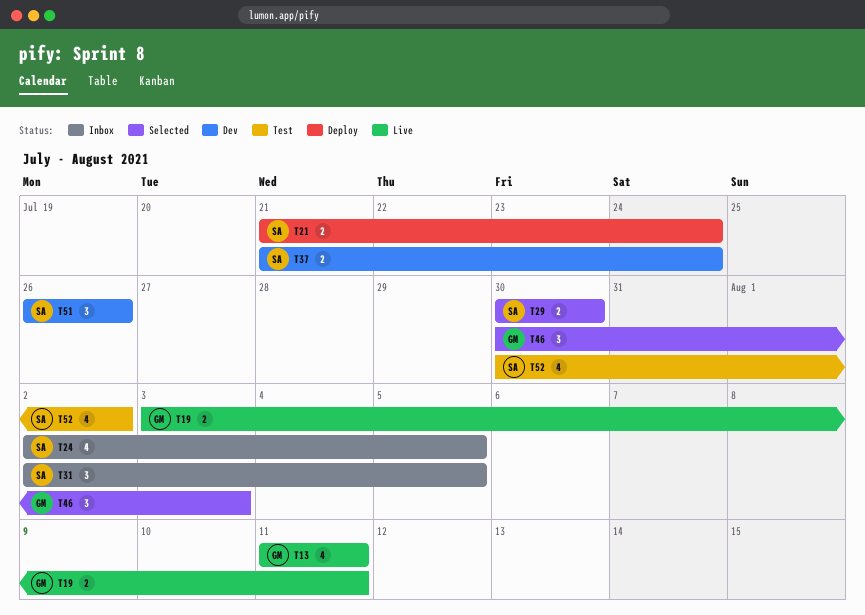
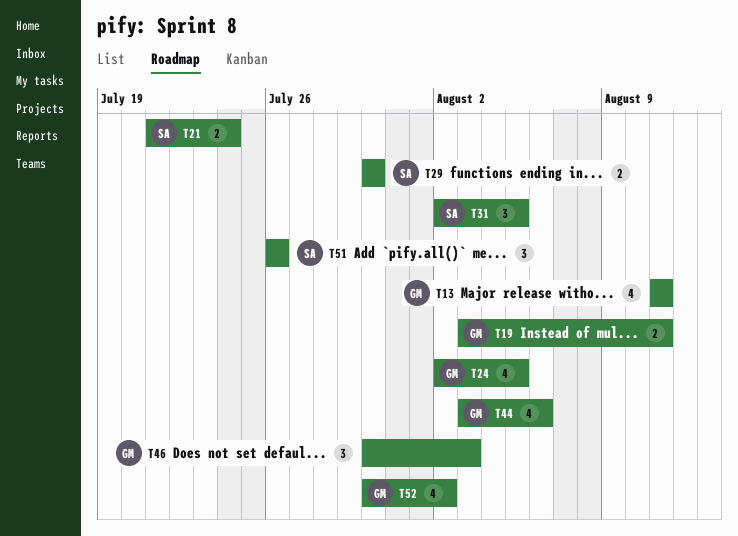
T24, owner: SA -> GM
T37: present -> none
T44: none -> present
T52, owner: SA -> GM

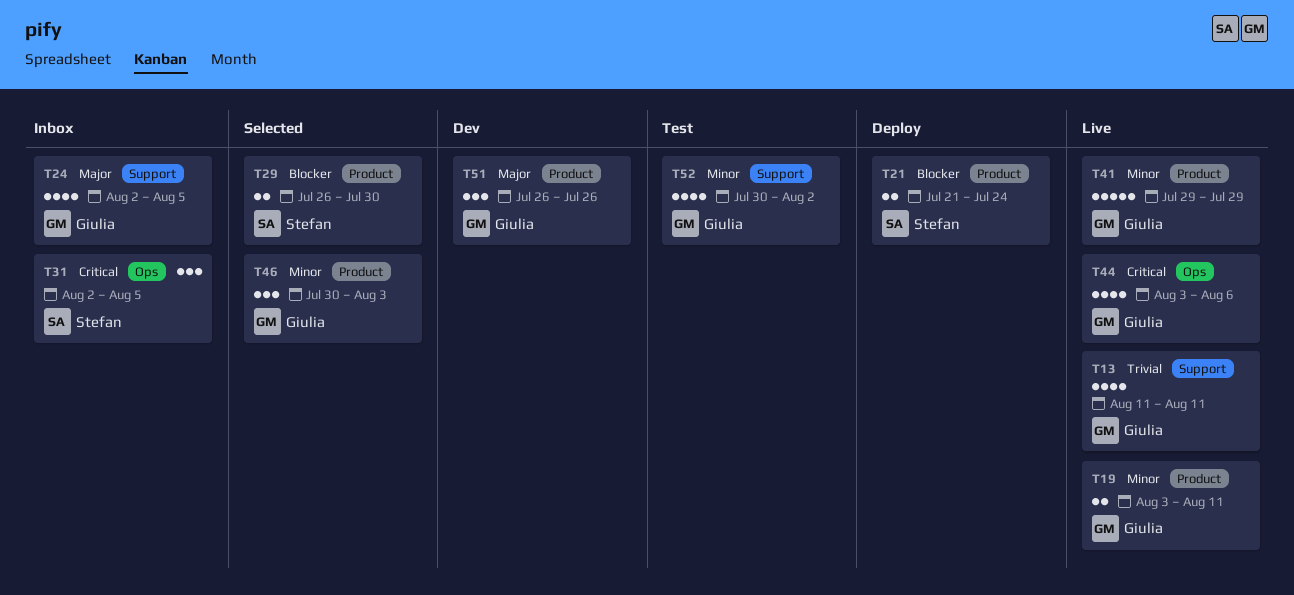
T29, start: Jul 30 -> Jul 26
T41: none -> present
T51, owner: Stefan -> Giulia

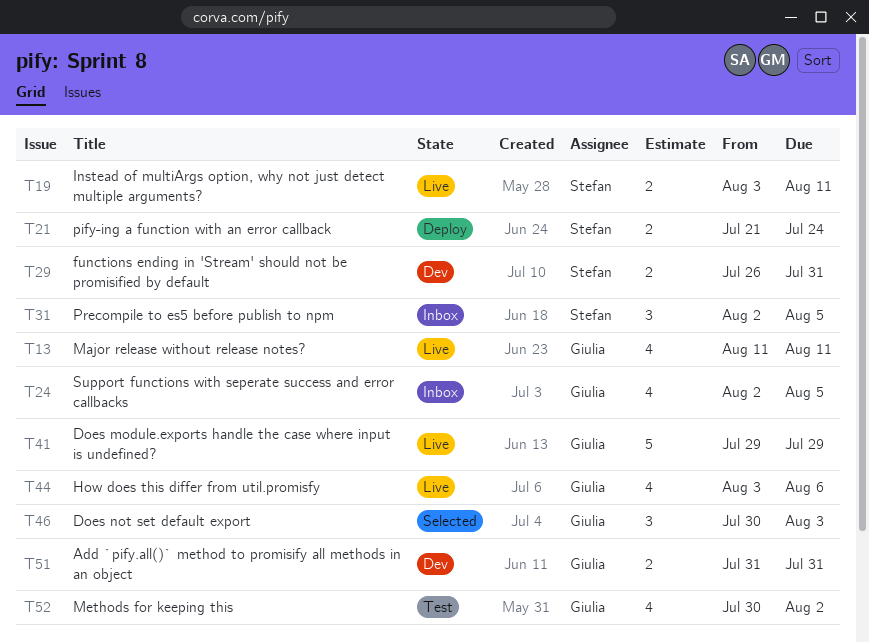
T19, owner: Giulia -> Stefan
T29, status: Selected -> Dev
T29, due: Jul 30 -> Jul 31
T51, estimate: 3 -> 2
T51, start: Jul 26 -> Jul 31
T51, due: Jul 26 -> Jul 31

